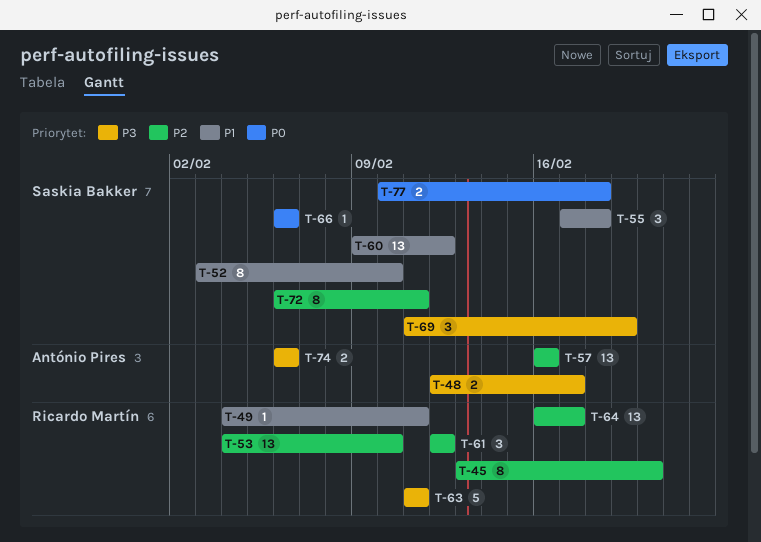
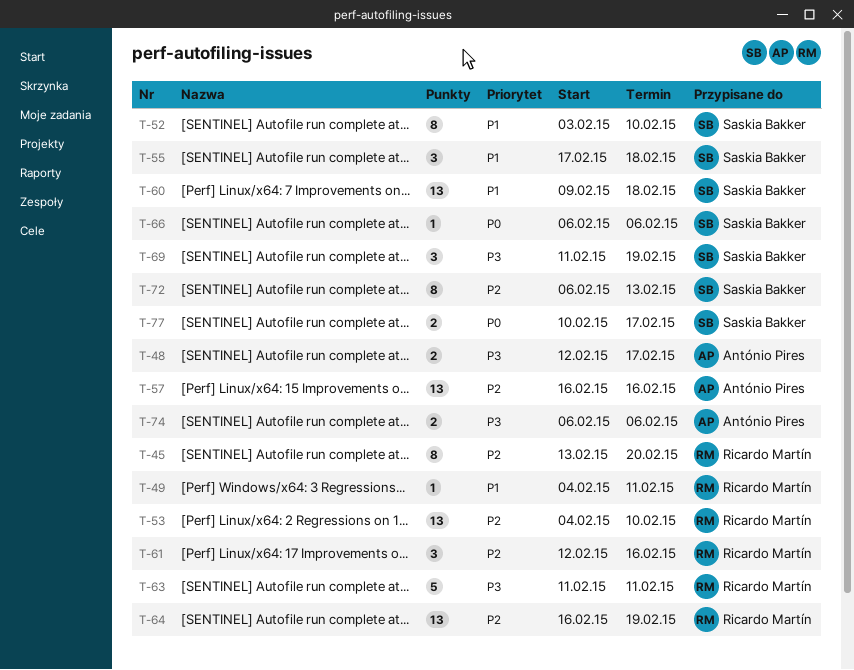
T-60, due: Feb 12 -> Feb 18
T-61, due: Feb 12 -> Feb 16
T-64, due: Feb 17 -> Feb 19
T-72, due: Feb 11 -> Feb 13
T-77, due: Feb 18 -> Feb 17

